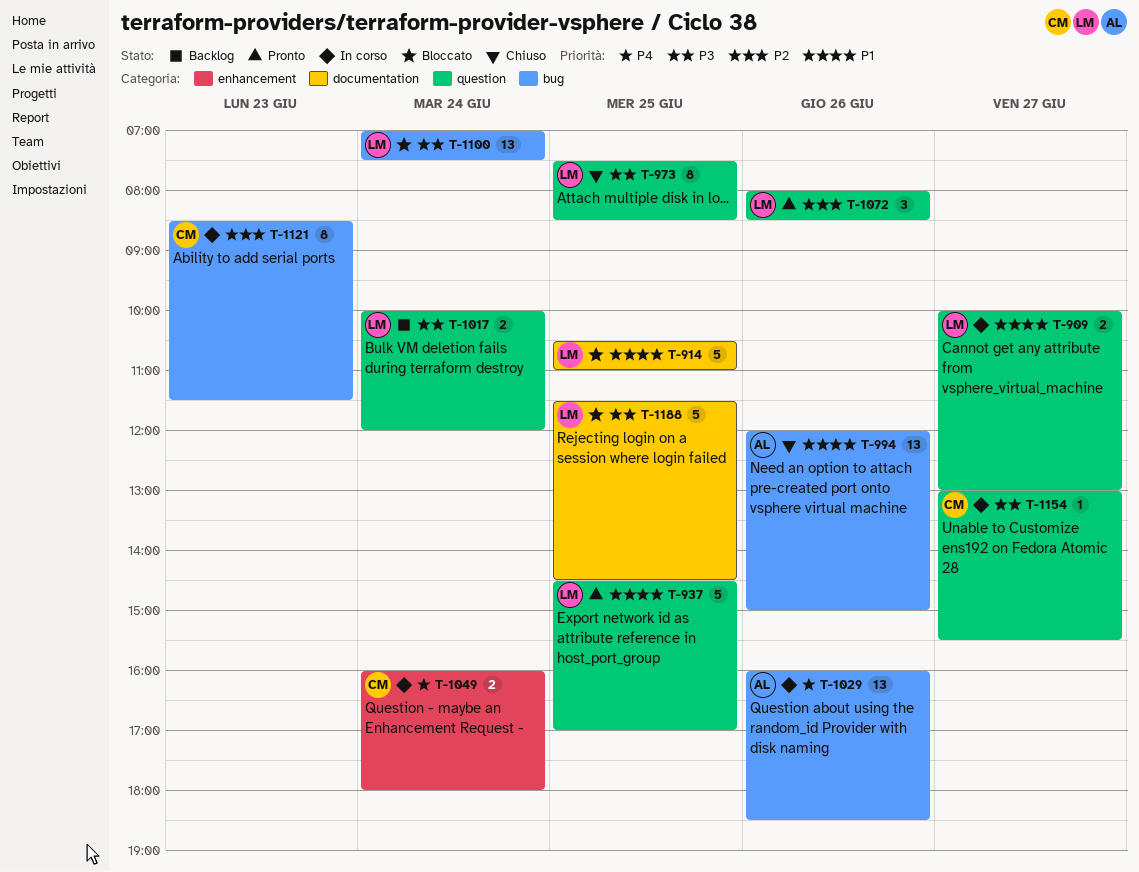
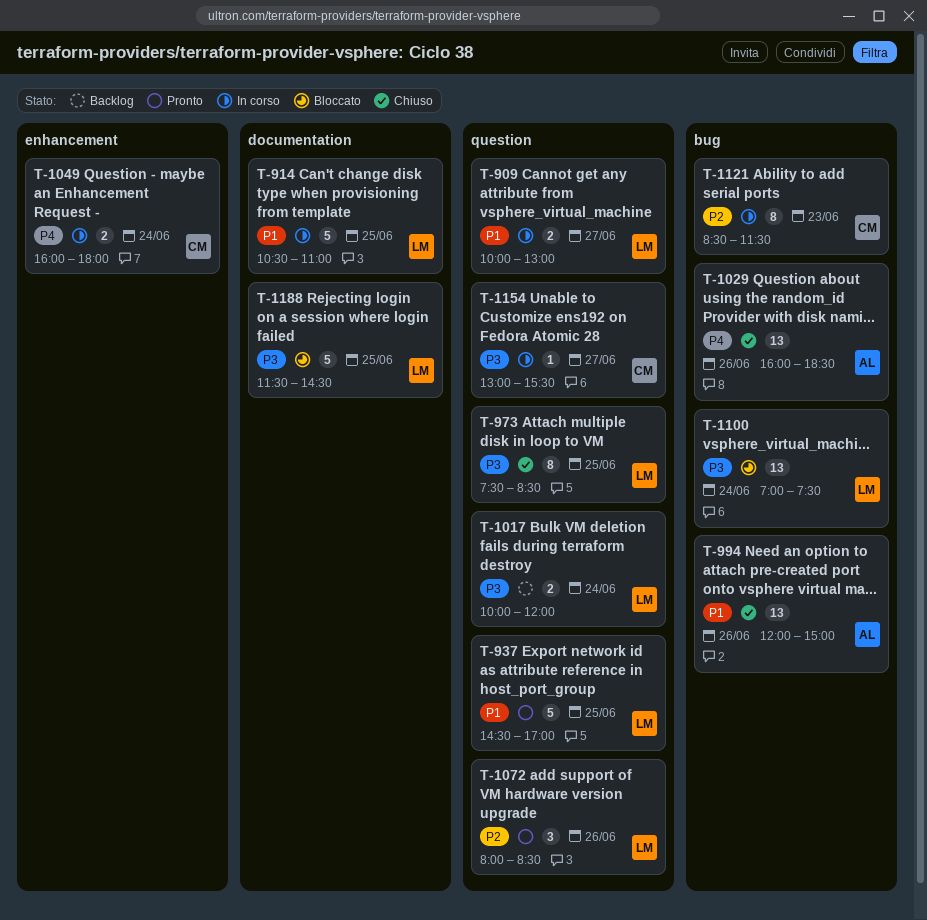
T-914, status: Bloccato -> In corso
T-1029, status: In corso -> Chiuso

